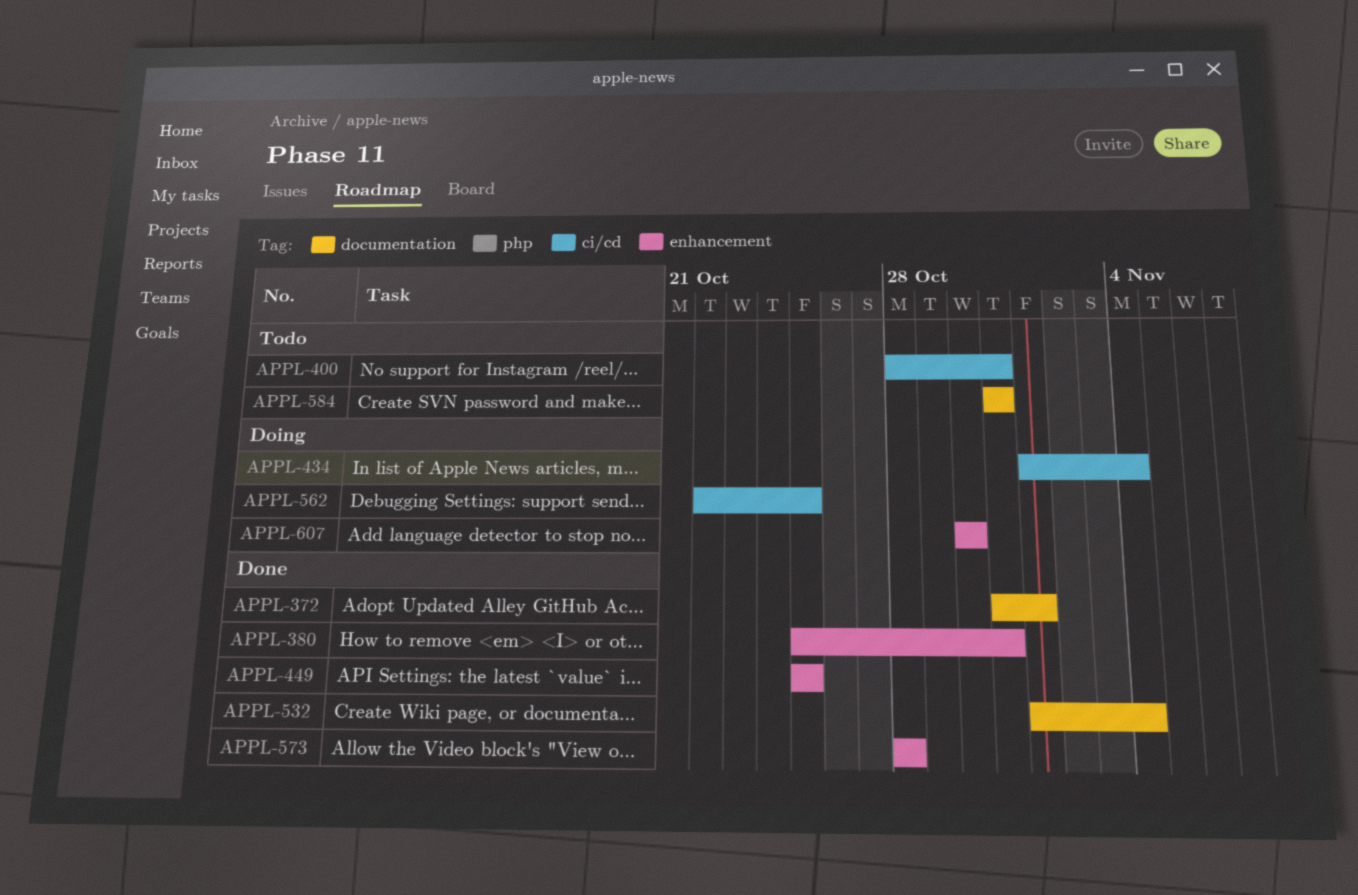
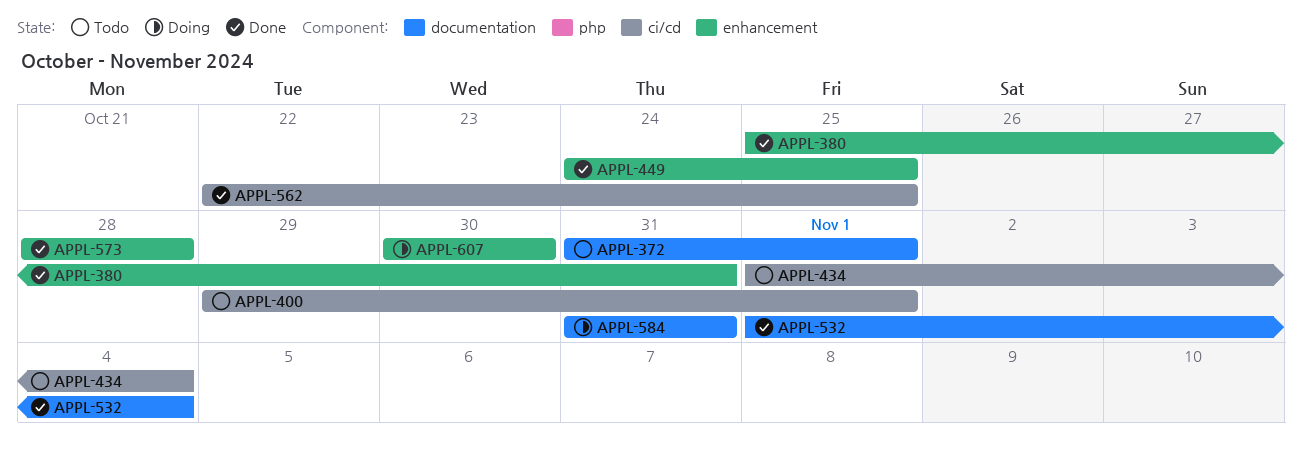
APPL-372, status: Done -> Todo
APPL-400, start: Oct 28 -> Oct 29
APPL-400, due: Oct 31 -> Nov 1
APPL-434, status: Doing -> Todo
APPL-449, start: Oct 25 -> Oct 24
APPL-562, status: Doing -> Done
APPL-584, status: Todo -> Doing

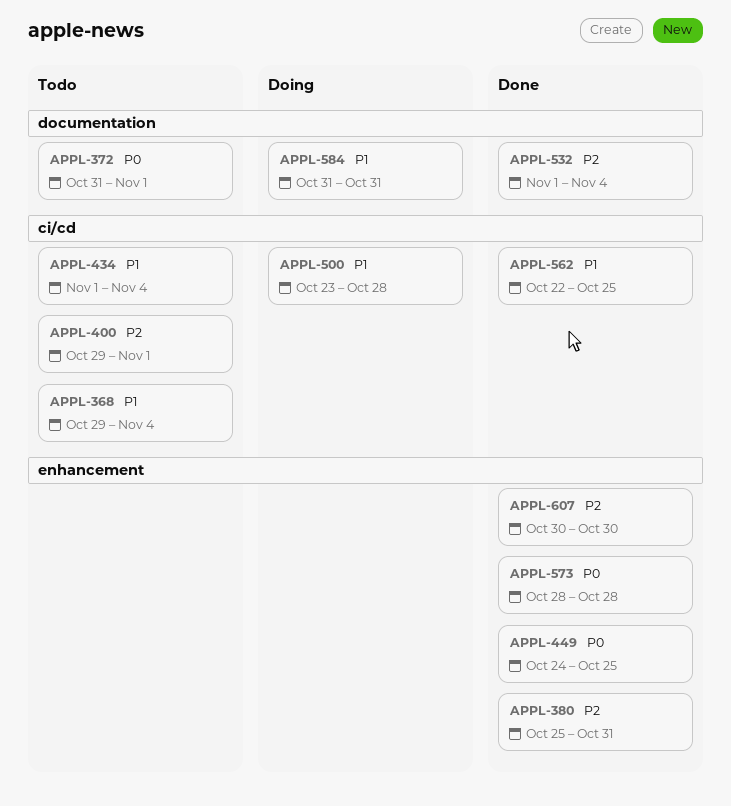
APPL-368: none -> present
APPL-500: none -> present
APPL-607, status: Doing -> Done

